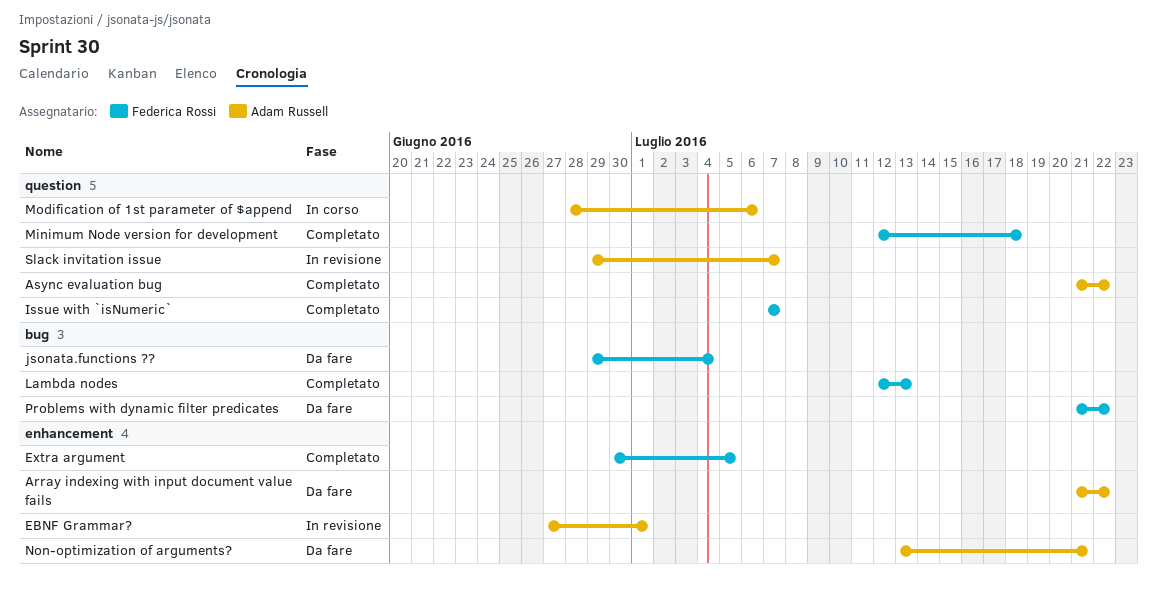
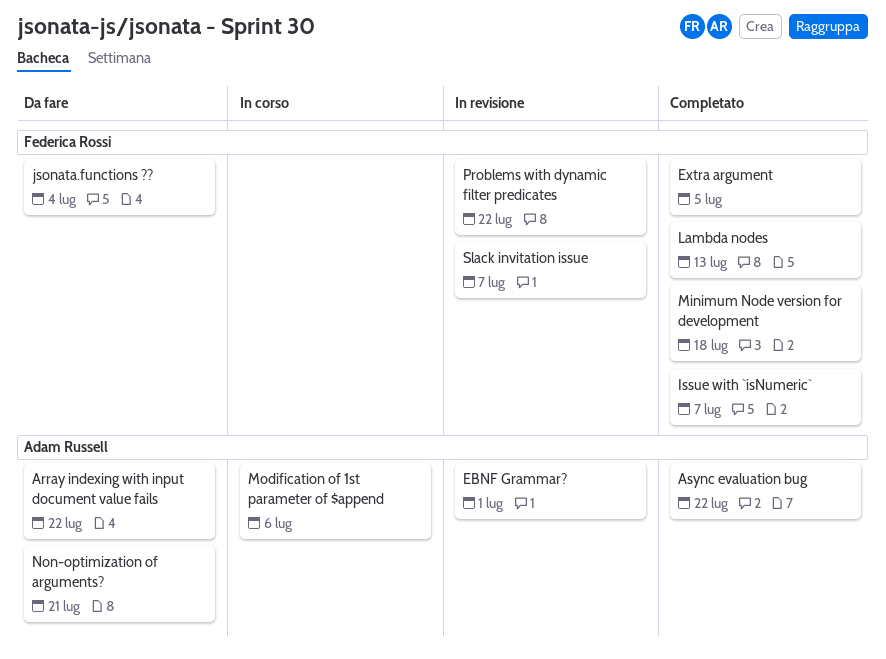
Problems with dynamic filter predicates, status: Da fare -> In revisione
Slack invitation issue, owner: Adam Russell -> Federica Rossi

